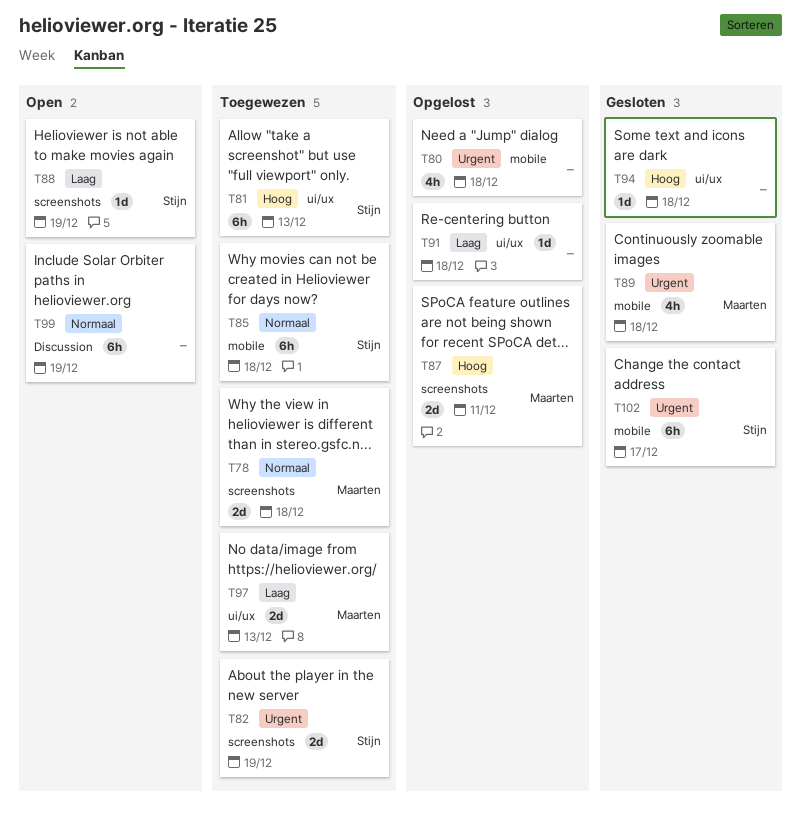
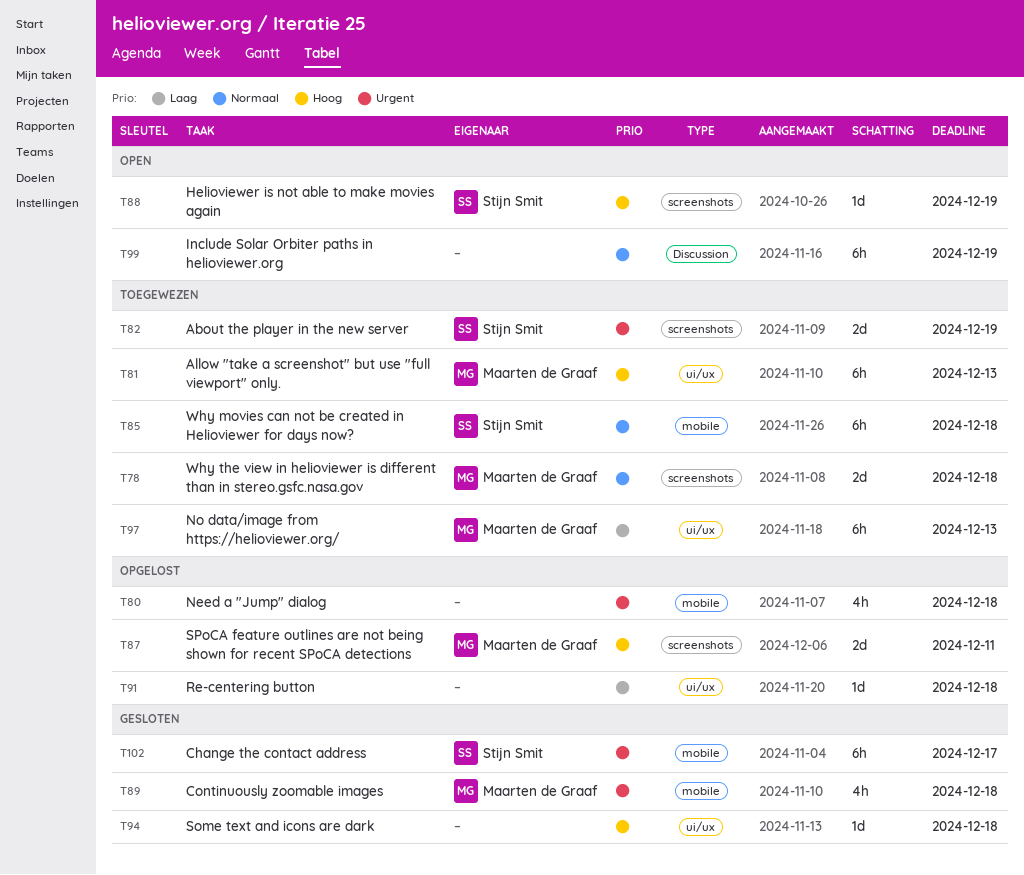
T81, owner: Stijn Smit -> Maarten de Graaf
T88, priority: Laag -> Hoog
T97, estimate: 2d -> 6h

